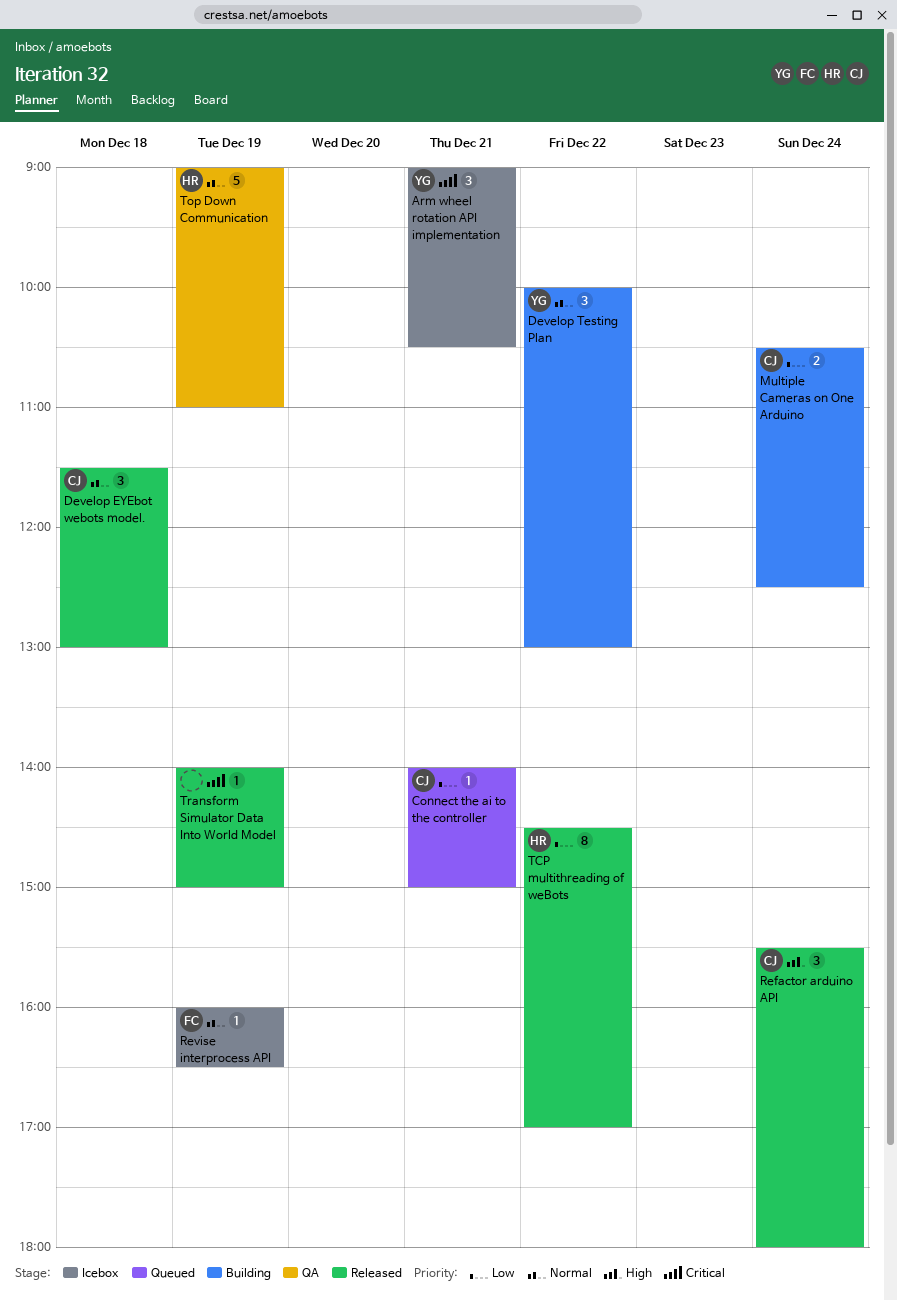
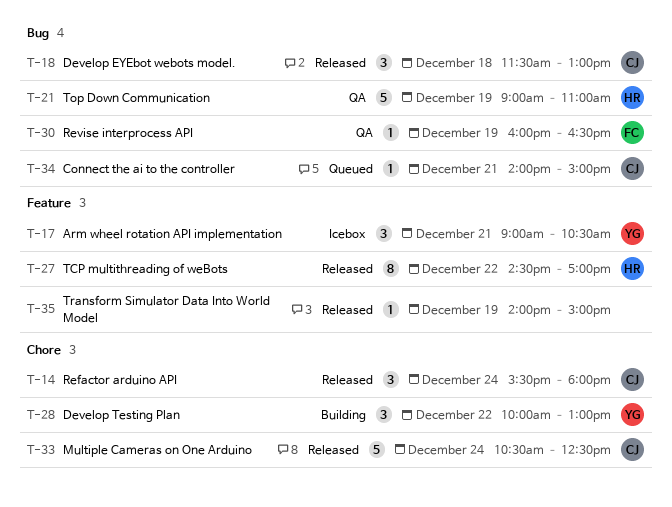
Multiple Cameras on One Arduino, status: Building -> Released
Multiple Cameras on One Arduino, estimate: 2 -> 5
Revise interprocess API, status: Icebox -> QA

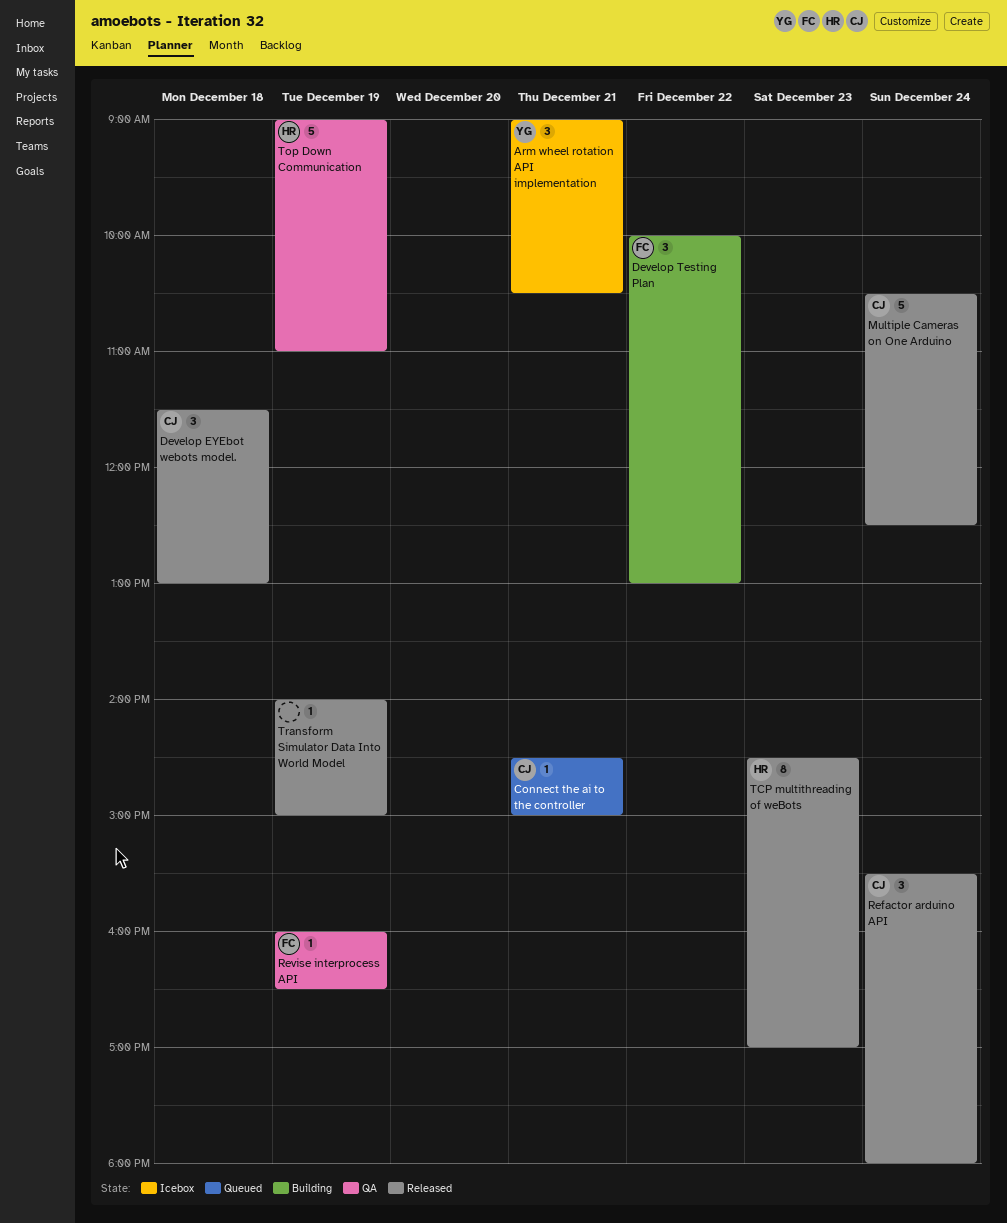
Connect the ai to the controller, begins: 14:00 -> 14:30
Develop Testing Plan, owner: YG -> FC
TCP multithreading of weBots, day: Dec 22 -> Dec 23

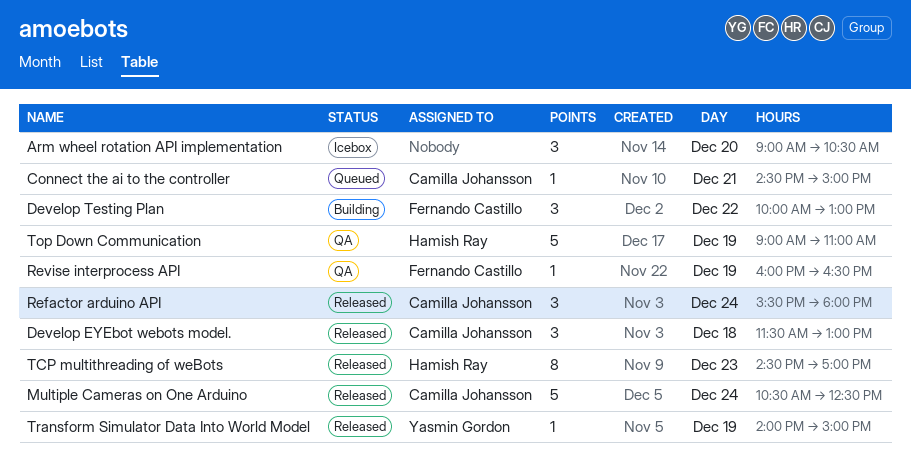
Arm wheel rotation API implementation, owner: Yasmin Gordon -> none
Arm wheel rotation API implementation, day: Dec 21 -> Dec 20
Transform Simulator Data Into World Model, owner: none -> Yasmin Gordon

